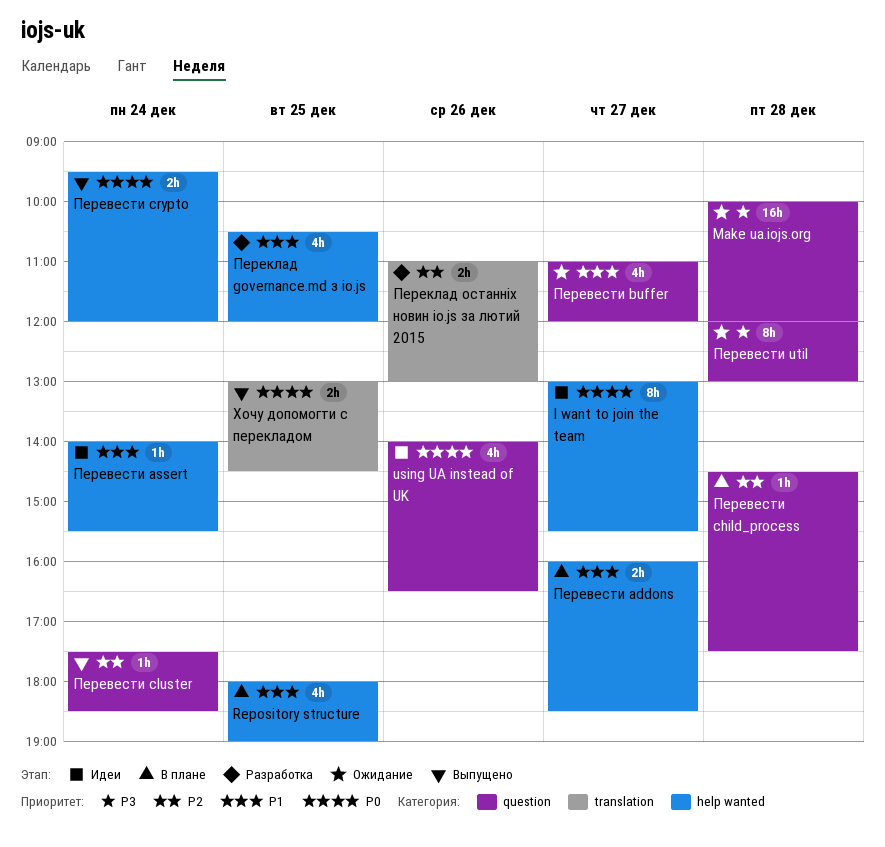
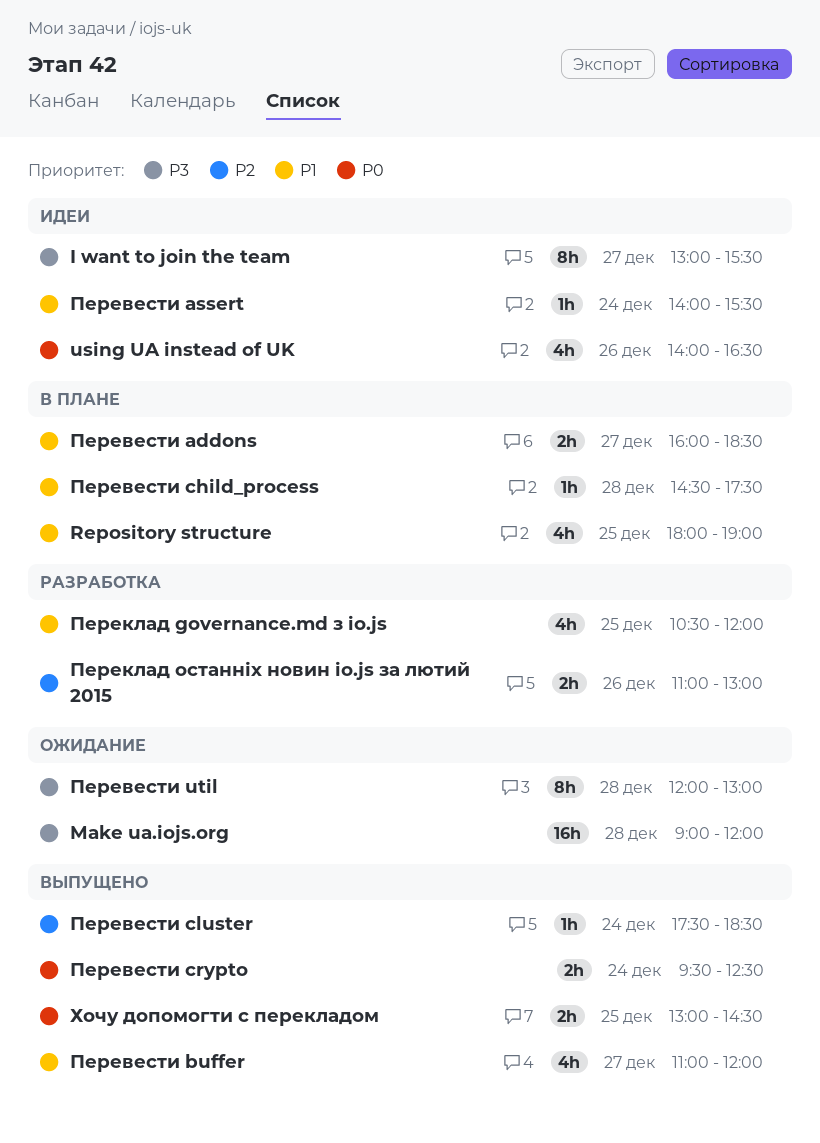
I want to join the team, priority: P0 -> P3
Make ua.iojs.org, begins: 10:00 -> 09:00
Перевести buffer, status: Ожидание -> Выпущено
Перевести child_process, priority: P2 -> P1
Перевести crypto, ends: 12:00 -> 12:30

